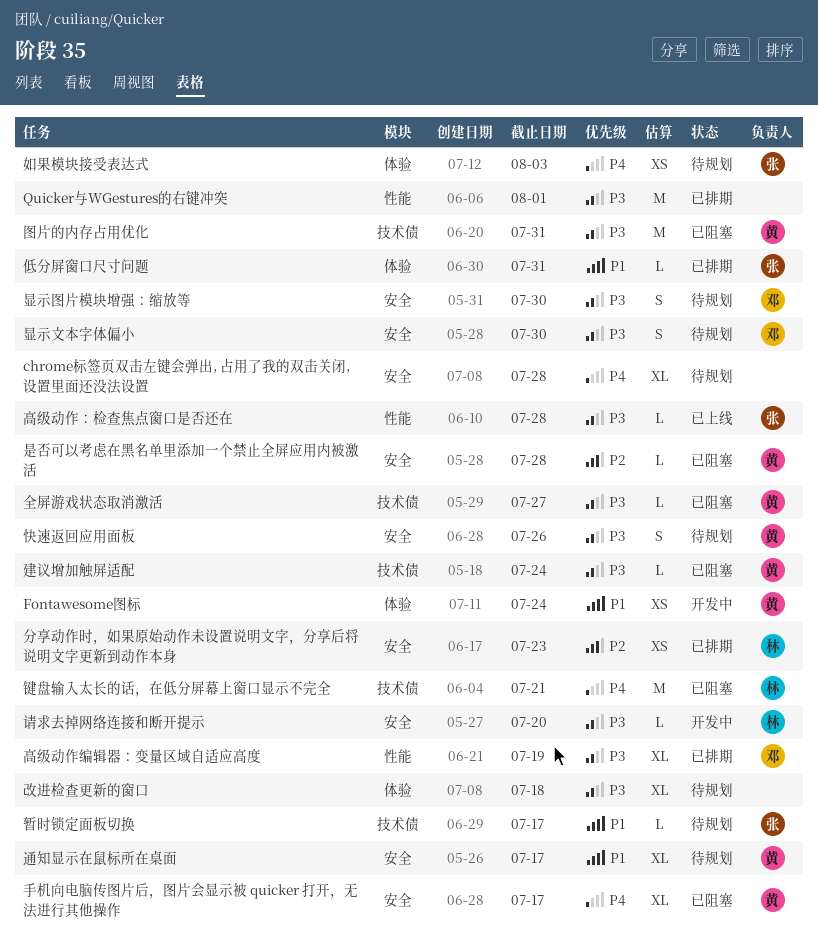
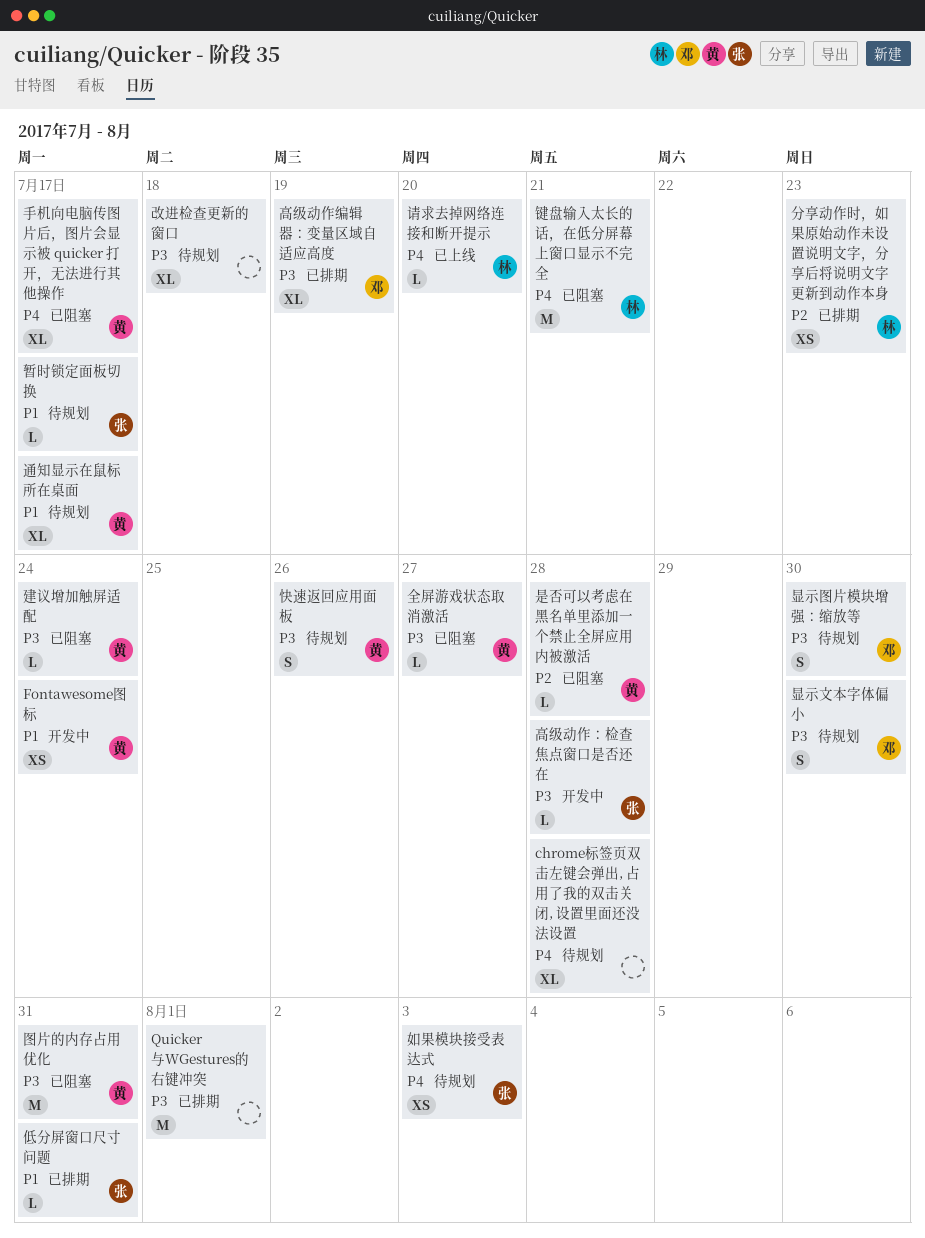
请求去掉网络连接和断开提示, status: 开发中 -> 已上线
请求去掉网络连接和断开提示, priority: P3 -> P4
高级动作：检查焦点窗口是否还在, status: 已上线 -> 开发中

